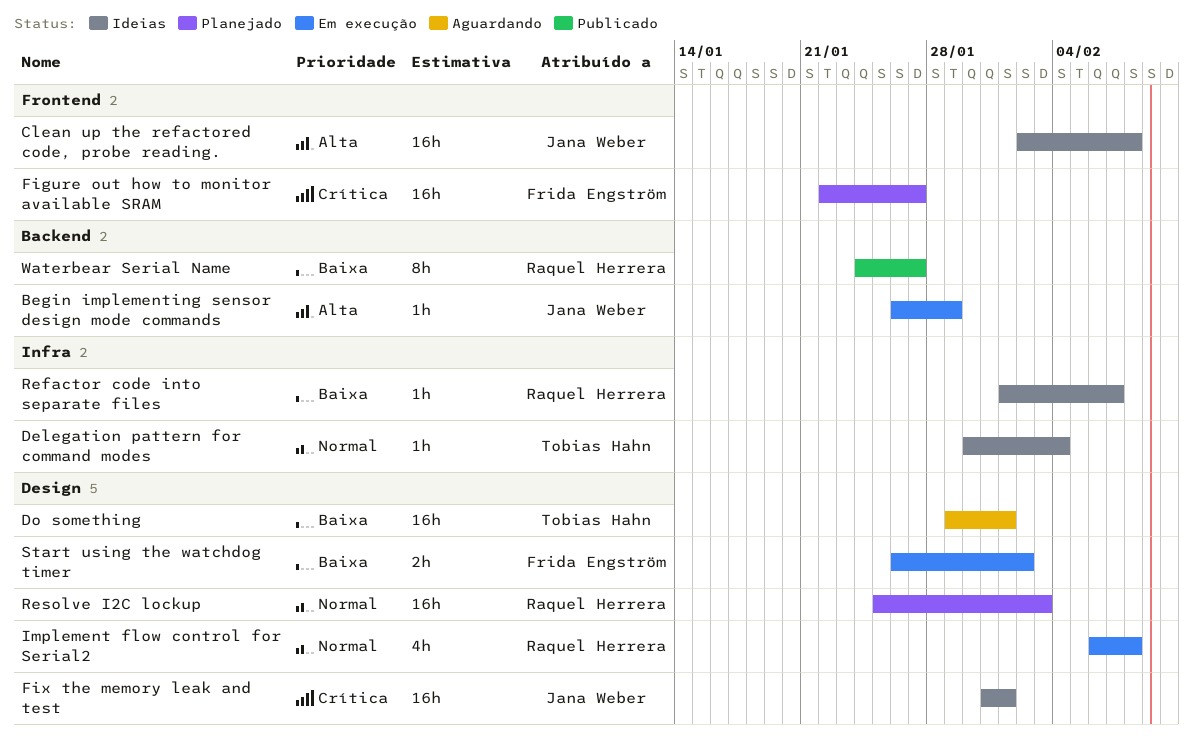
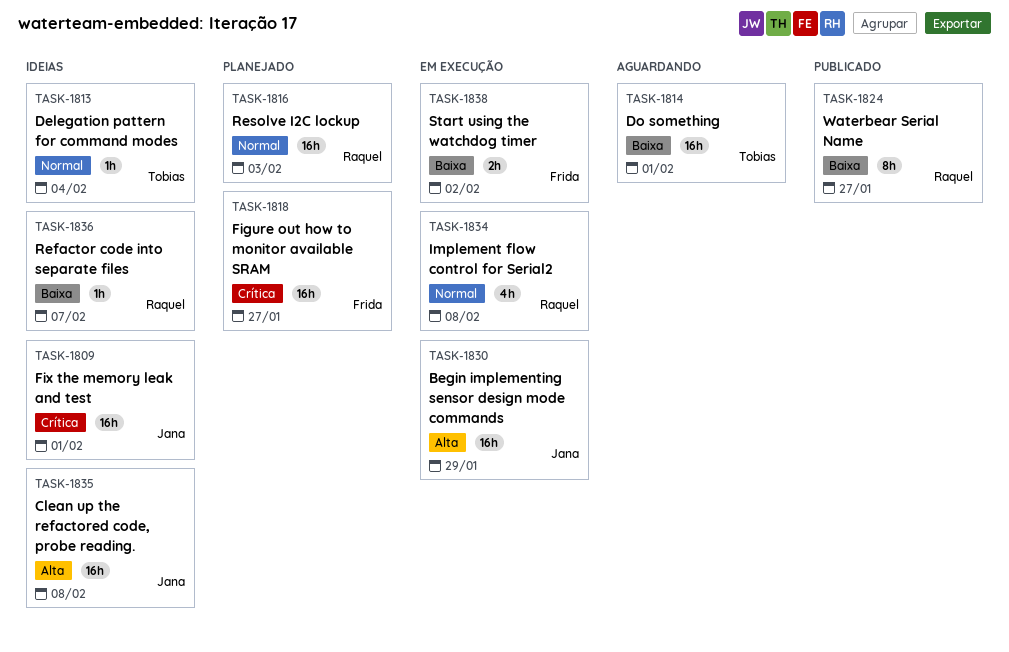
Begin implementing sensor design mode commands, estimate: 1h -> 16h

